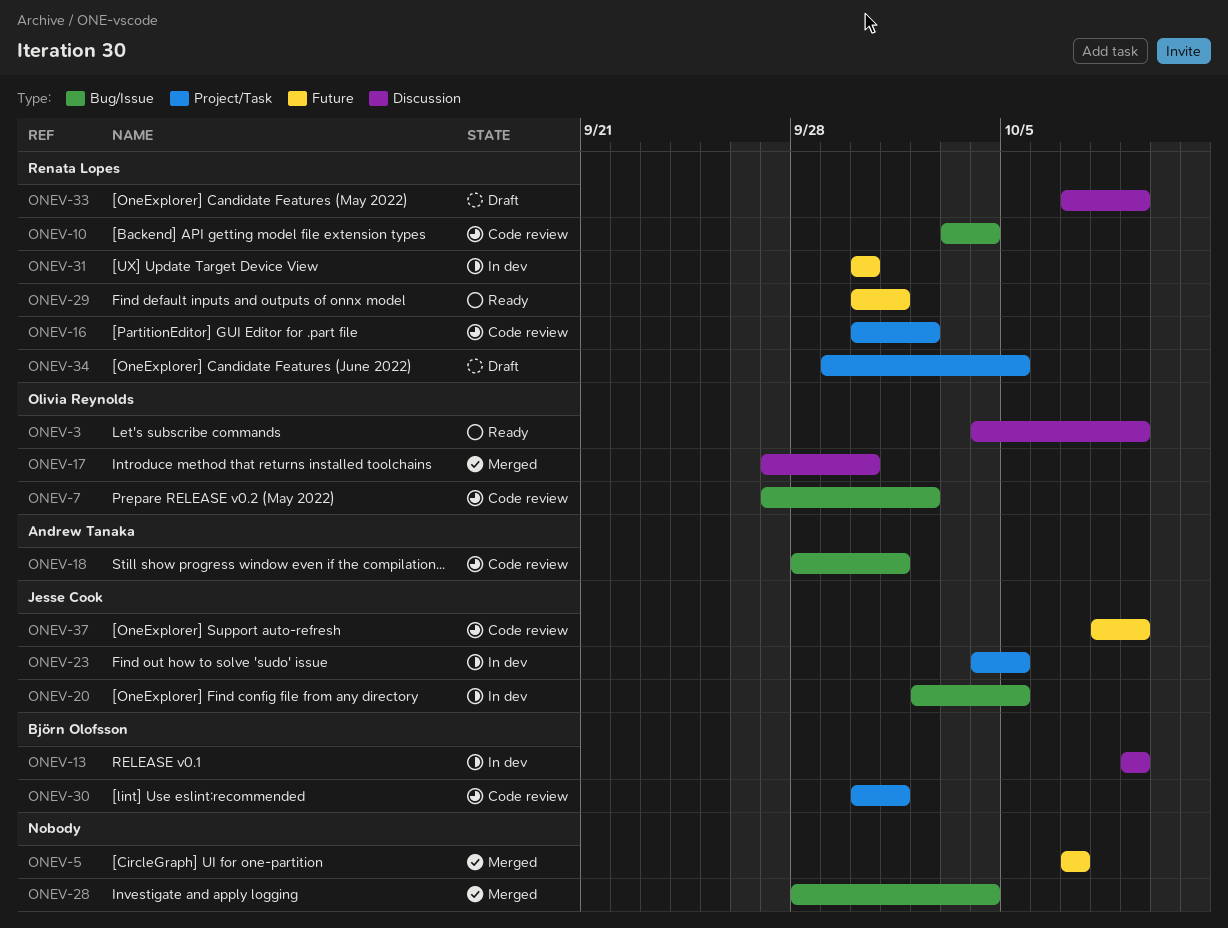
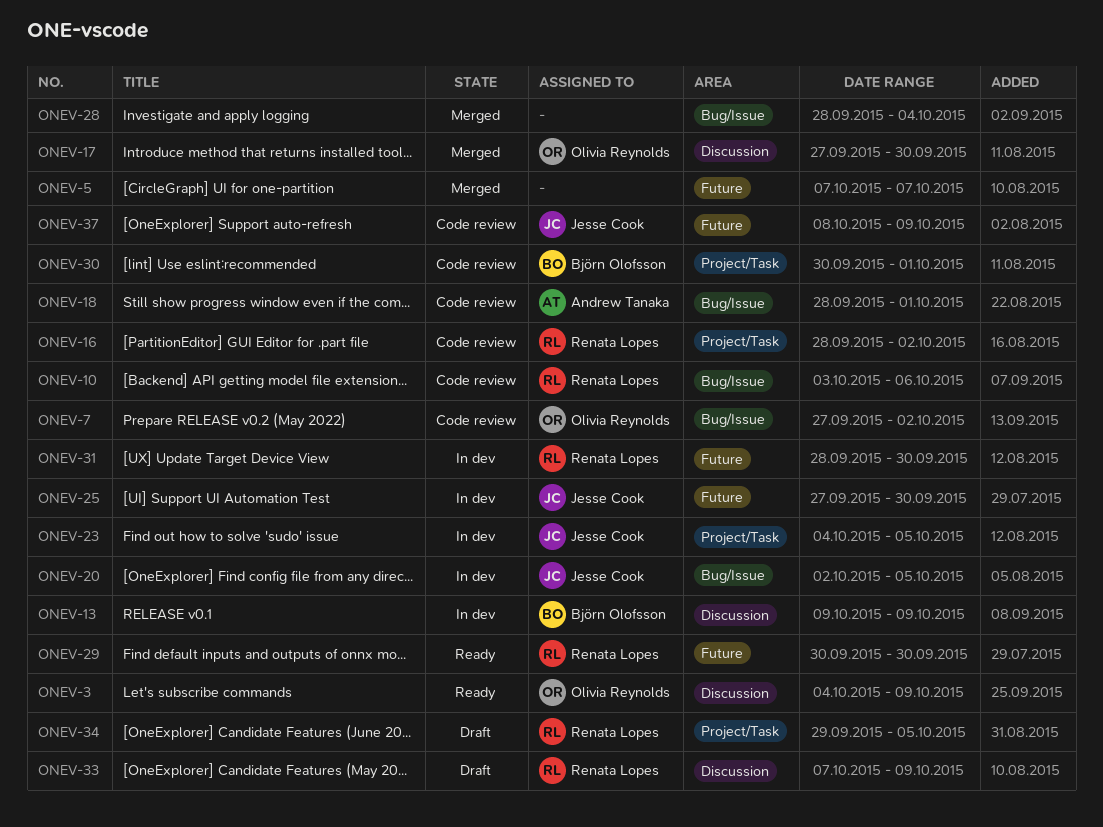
ONEV-10, due: Oct 4 -> Oct 6
ONEV-16, start: Sep 30 -> Sep 28
ONEV-25: none -> present
ONEV-29, due: Oct 1 -> Sep 30
ONEV-31, start: Sep 30 -> Sep 28

